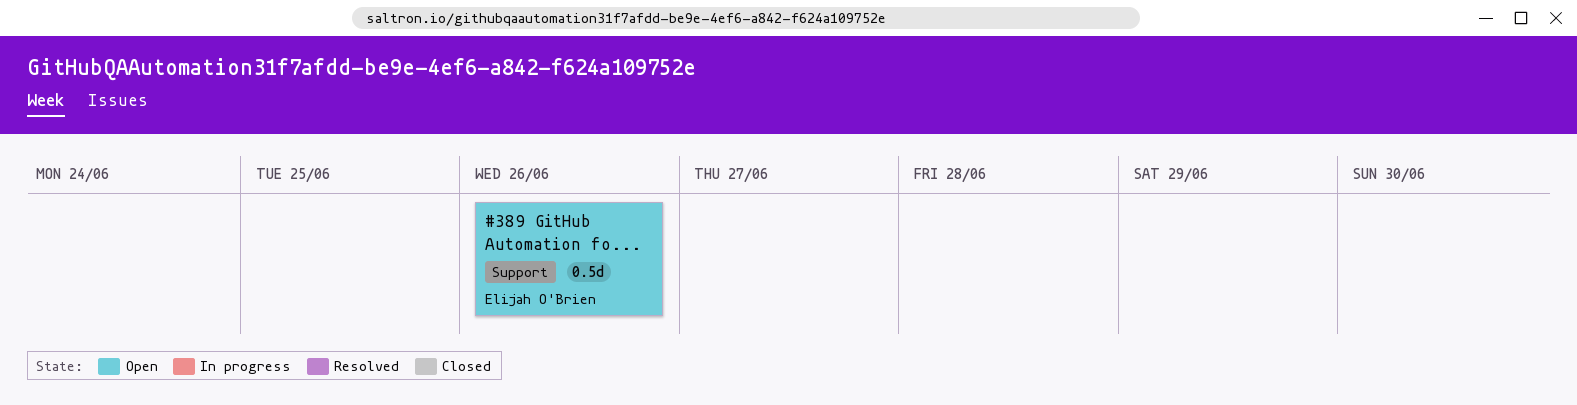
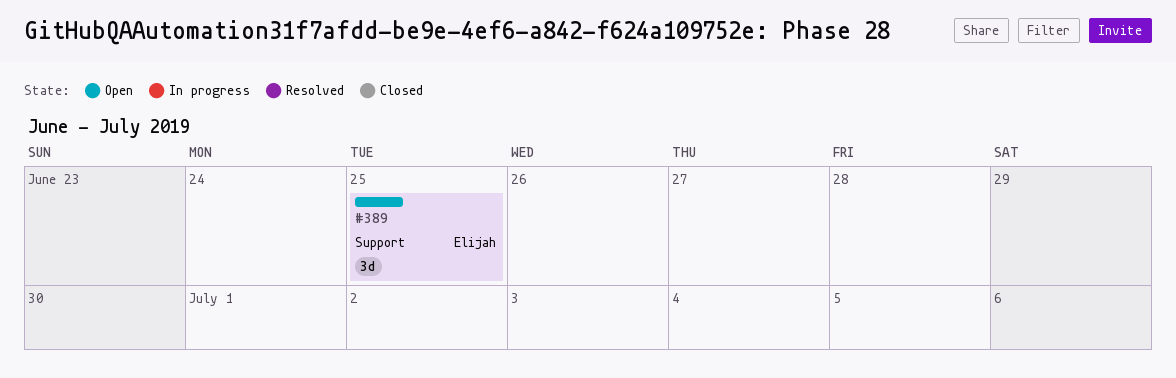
#389, estimate: 0.5d -> 3d
#389, due: Jun 26 -> Jun 25

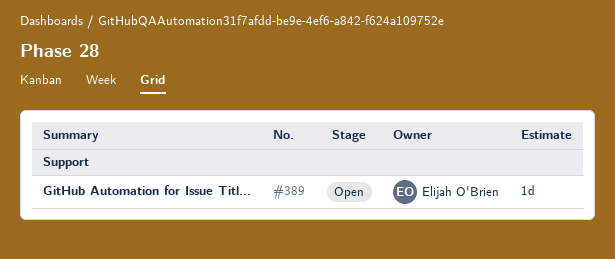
#389, estimate: 3d -> 1d

